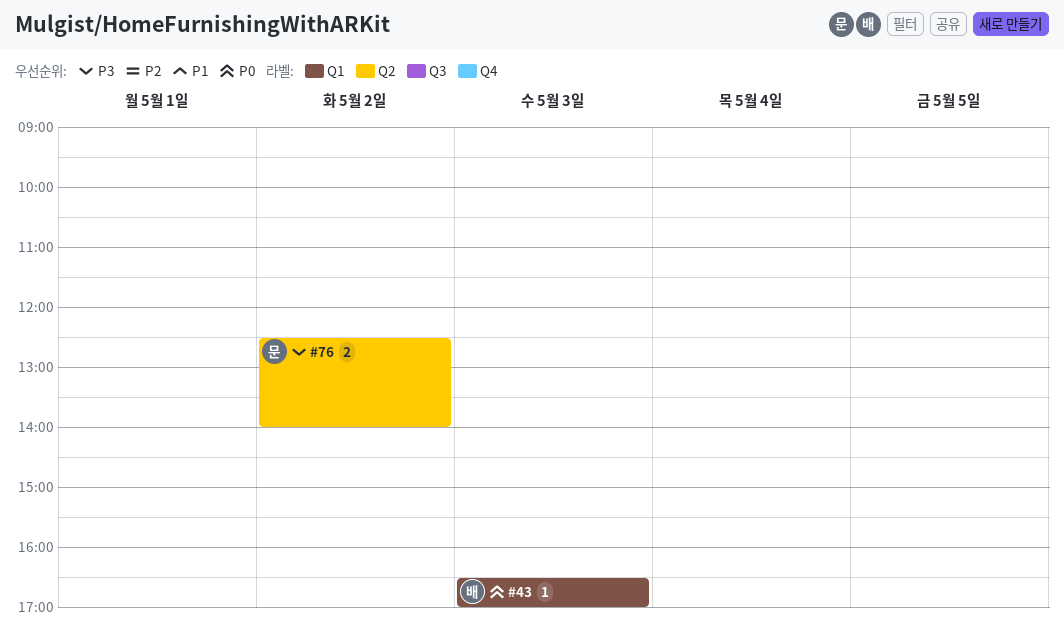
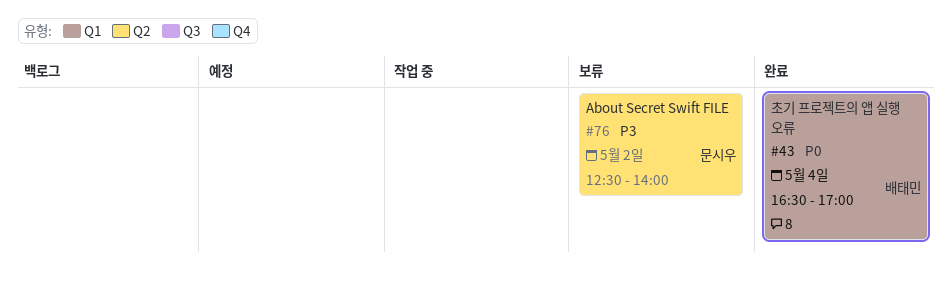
#43, day: May 3 -> May 4

